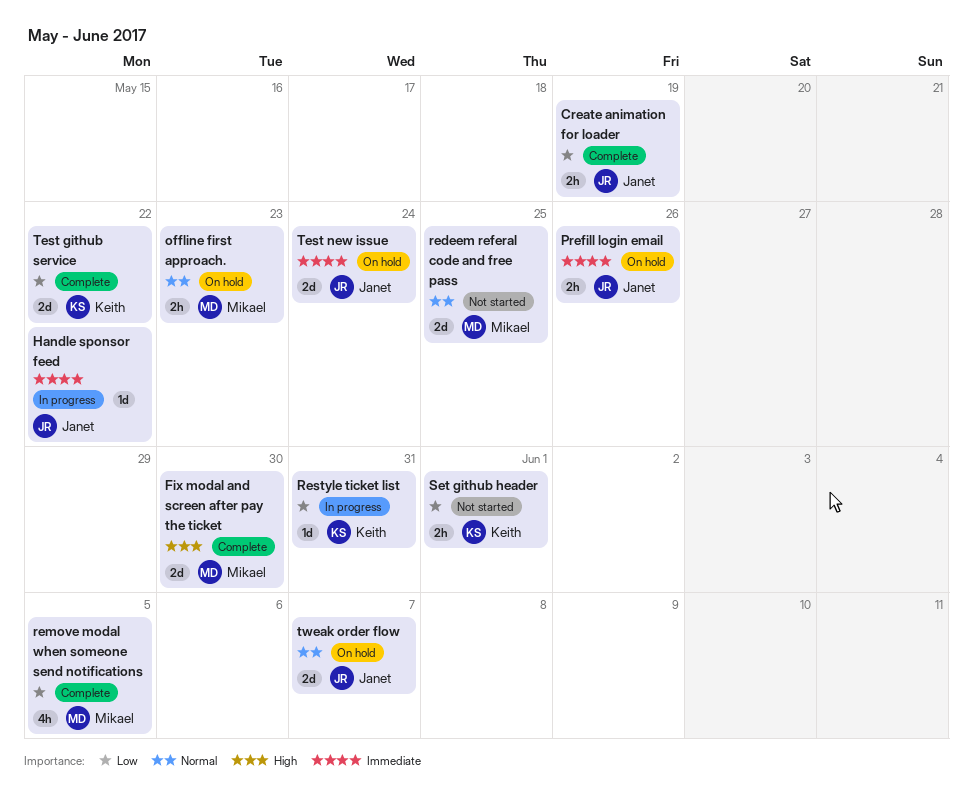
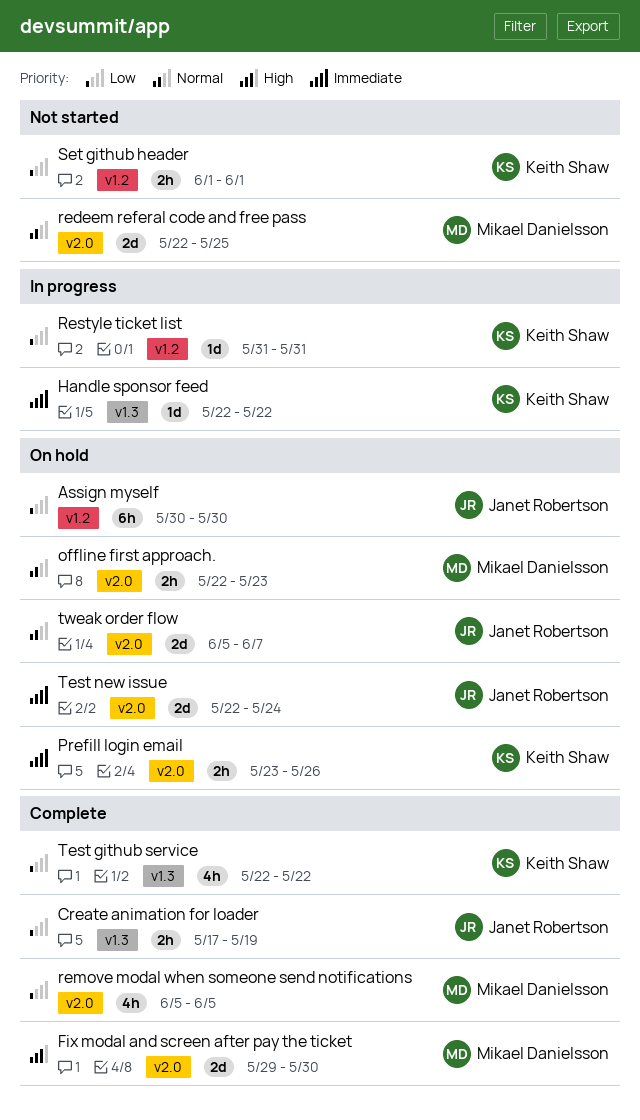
Assign myself: none -> present
Handle sponsor feed, owner: Janet Robertson -> Keith Shaw
Prefill login email, owner: Janet Robertson -> Keith Shaw
Test github service, estimate: 2d -> 4h

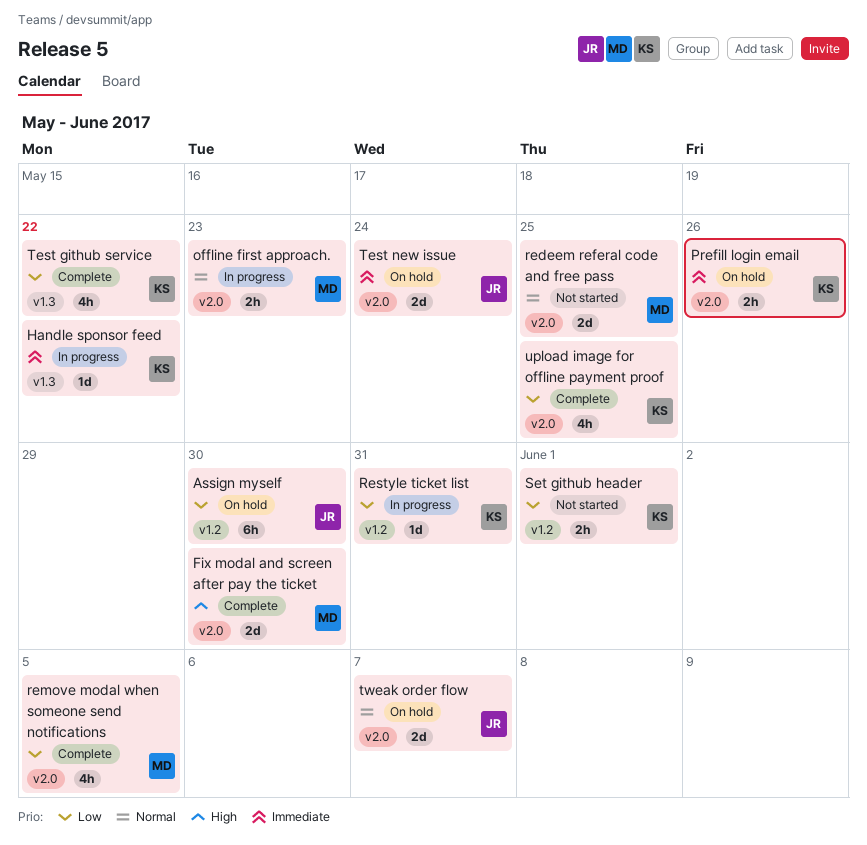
Create animation for loader: present -> none
offline first approach., status: On hold -> In progress
upload image for offline payment proof: none -> present

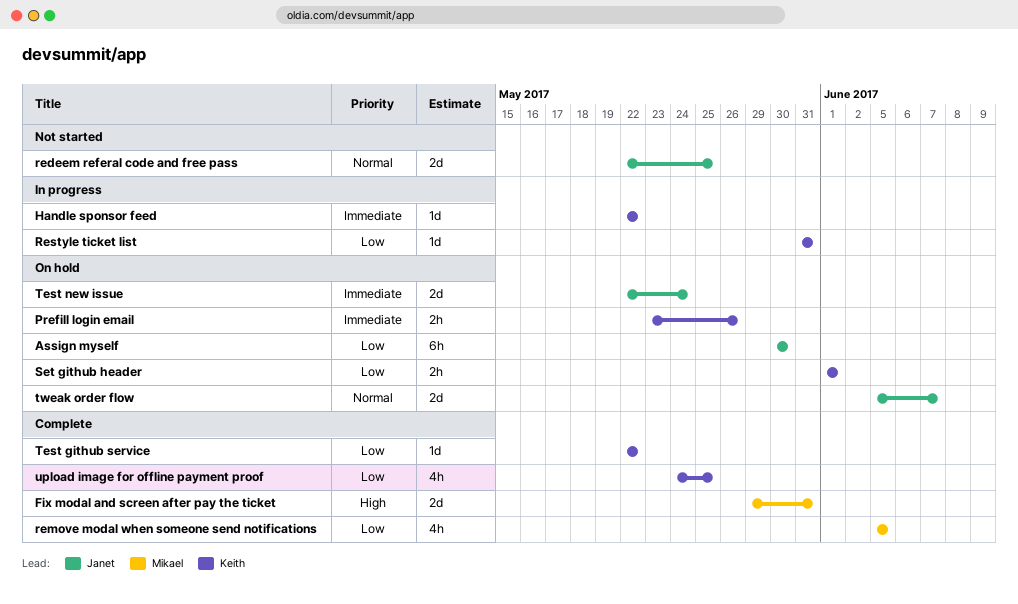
Fix modal and screen after pay the ticket, due: May 30 -> May 31
offline first approach.: present -> none
redeem referal code and free pass, owner: Mikael -> Janet
Set github header, status: Not started -> On hold
Test github service, estimate: 4h -> 1d

